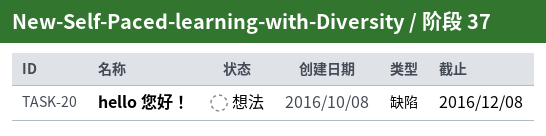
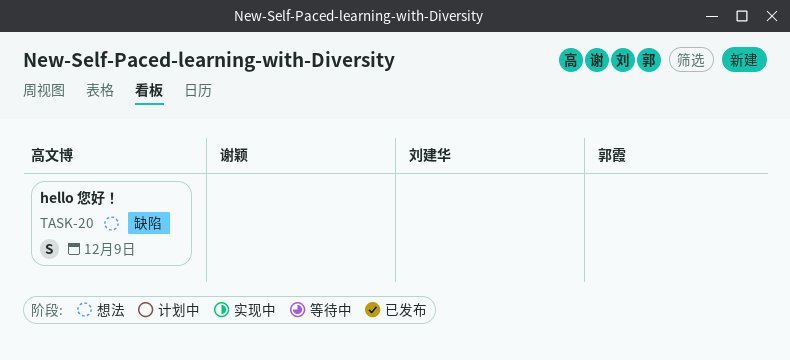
TASK-20, due: Dec 8 -> Dec 9

